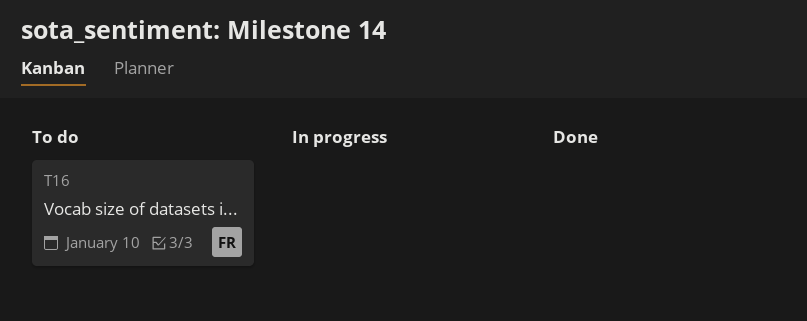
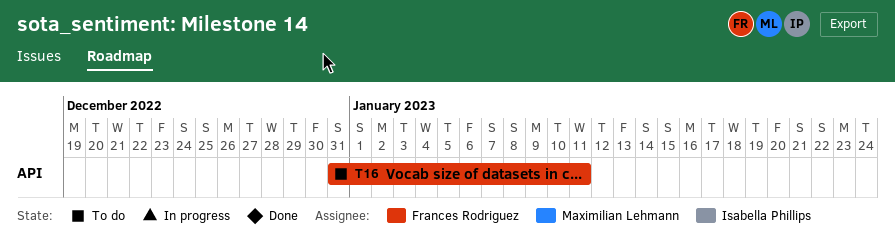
T16, due: Jan 10 -> Jan 11

